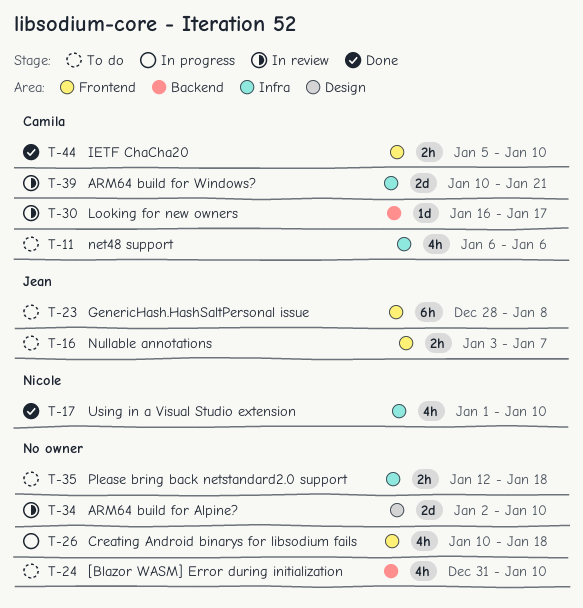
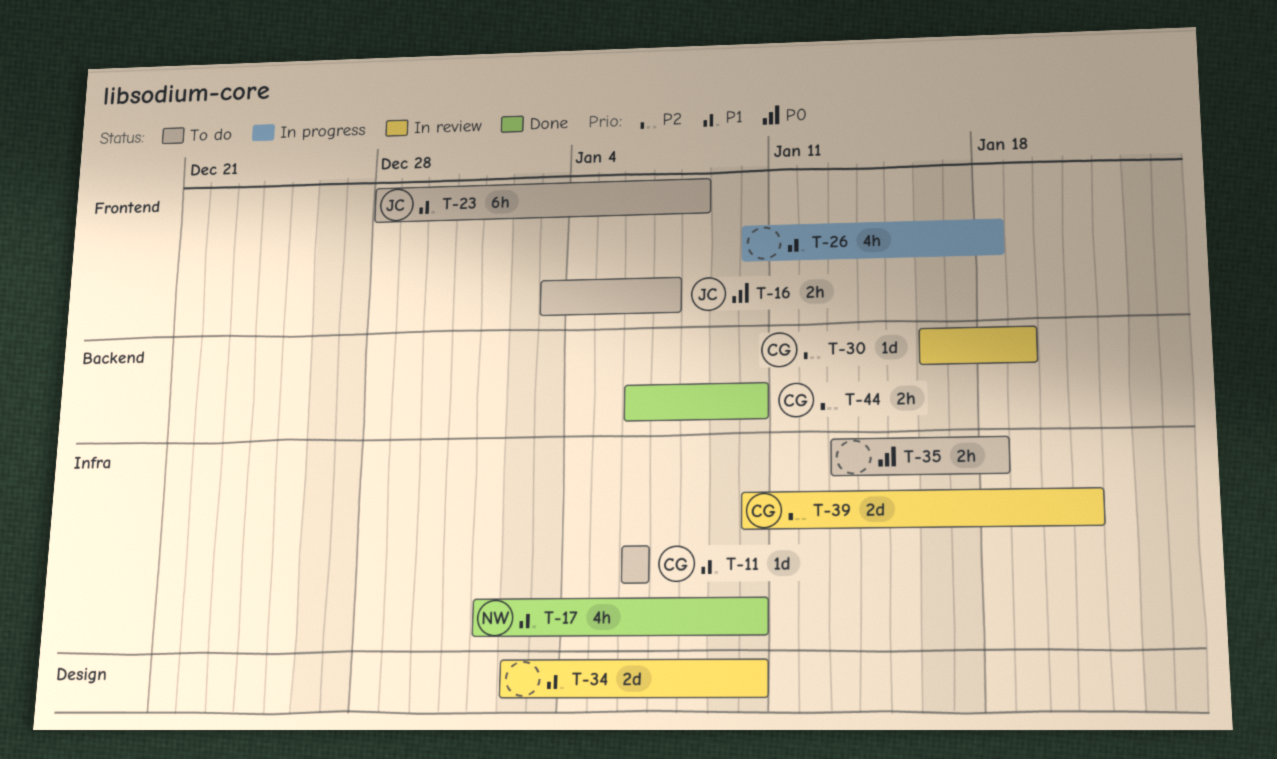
T-11, estimate: 4h -> 1d
T-24: present -> none
T-30, due: Jan 17 -> Jan 19
T-35, start: Jan 12 -> Jan 13
T-44, label: Frontend -> Backend
T-44, start: Jan 5 -> Jan 6

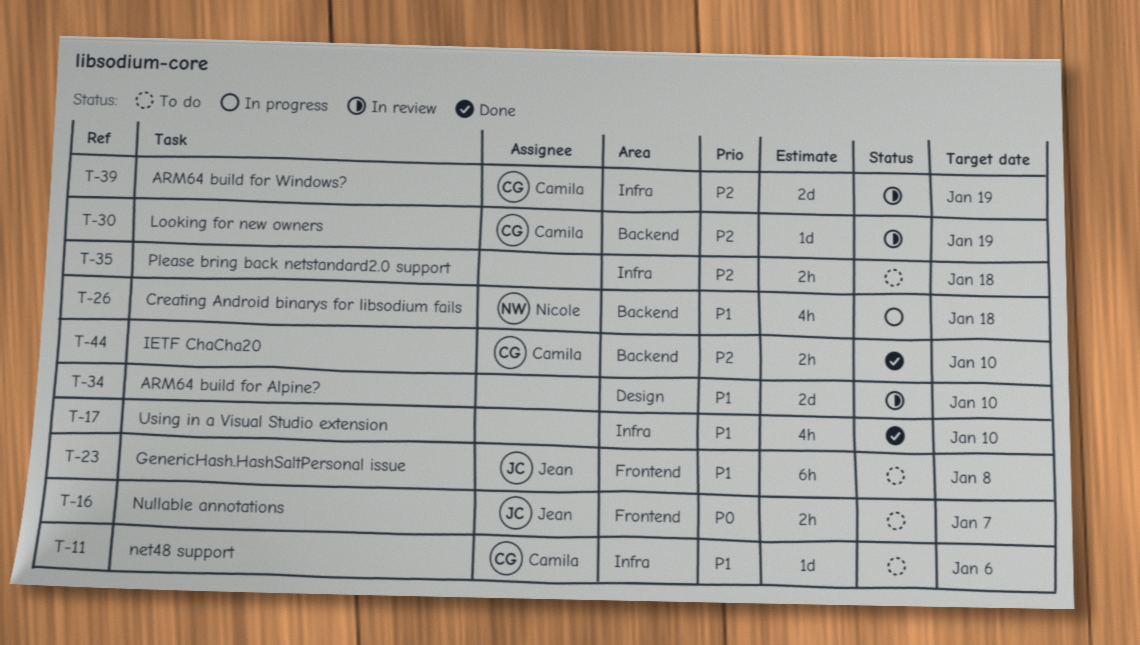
T-17, owner: Nicole -> none
T-26, owner: none -> Nicole
T-26, label: Frontend -> Backend
T-35, priority: P0 -> P2
T-39, due: Jan 21 -> Jan 19

